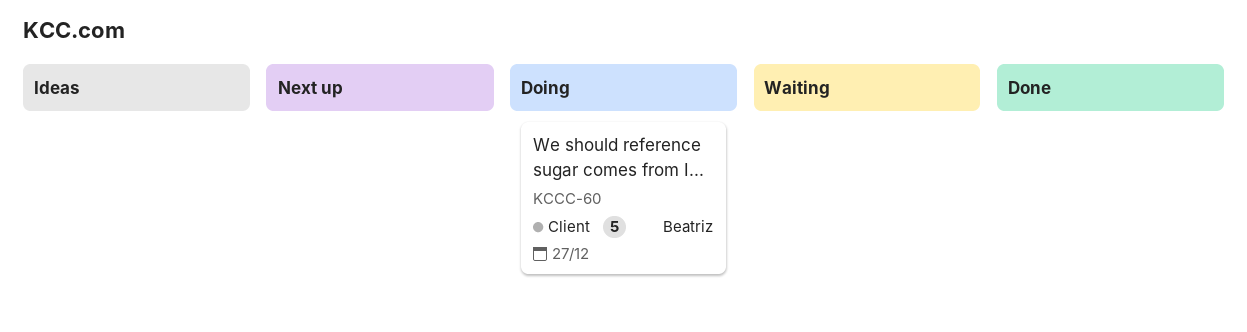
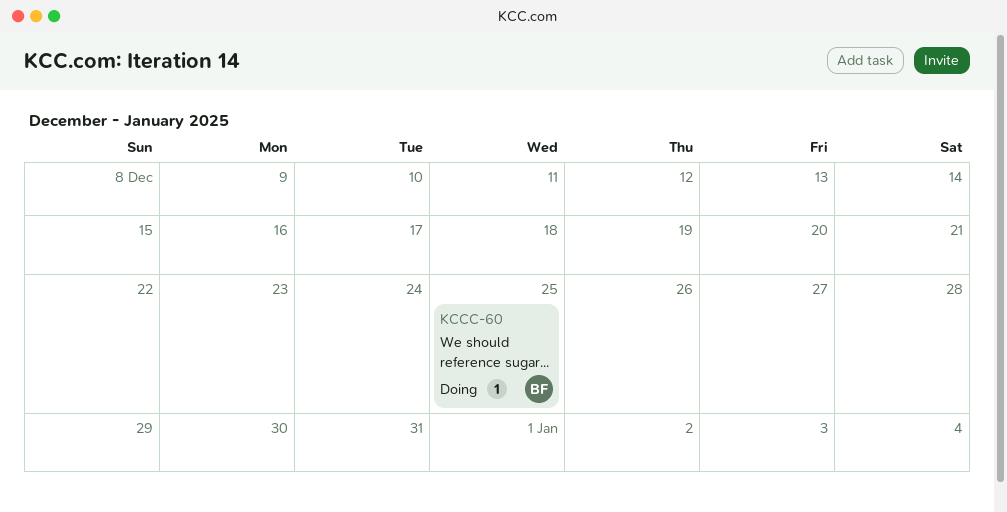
KCCC-60, estimate: 5 -> 1
KCCC-60, due: Dec 27 -> Dec 25

